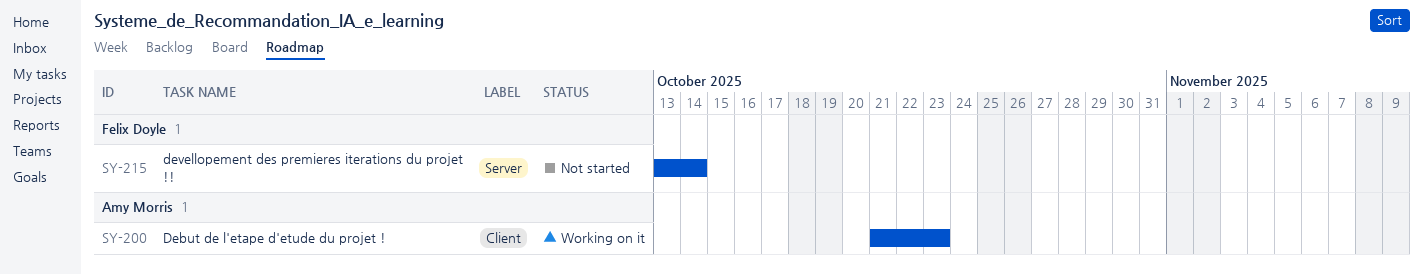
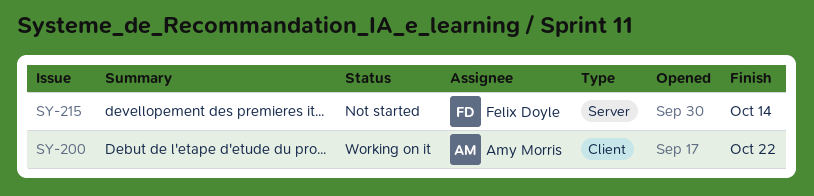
SY-200, due: Oct 23 -> Oct 22

